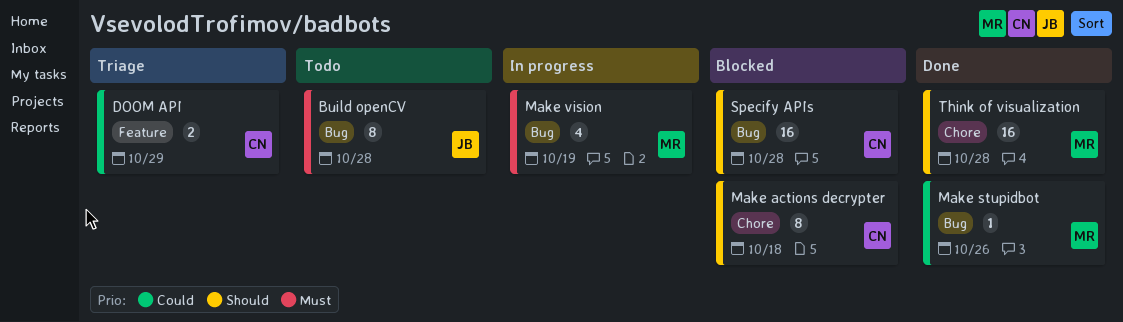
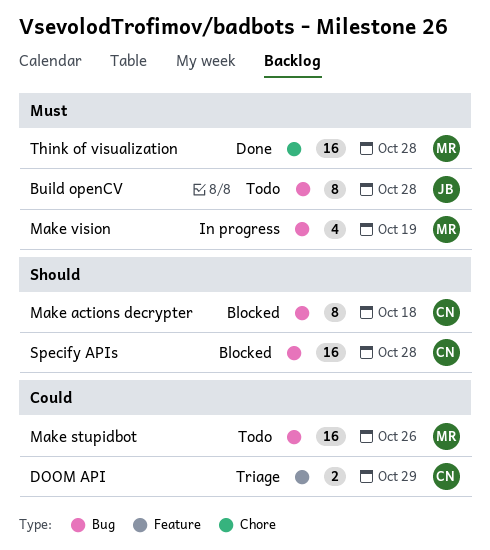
Make actions decrypter, label: Chore -> Bug
Make stupidbot, status: Done -> Todo
Make stupidbot, estimate: 1 -> 16
Think of visualization, priority: Should -> Must

